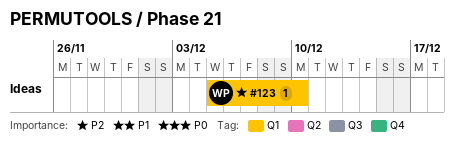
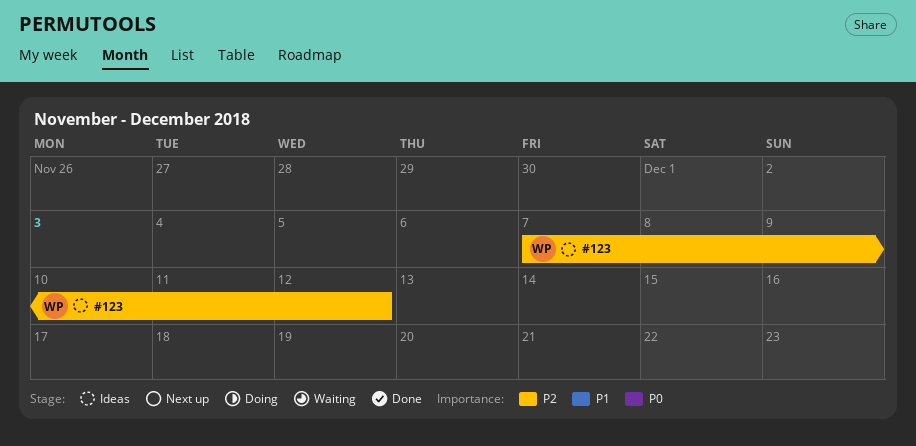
#123, start: Dec 5 -> Dec 7
#123, due: Dec 10 -> Dec 12

